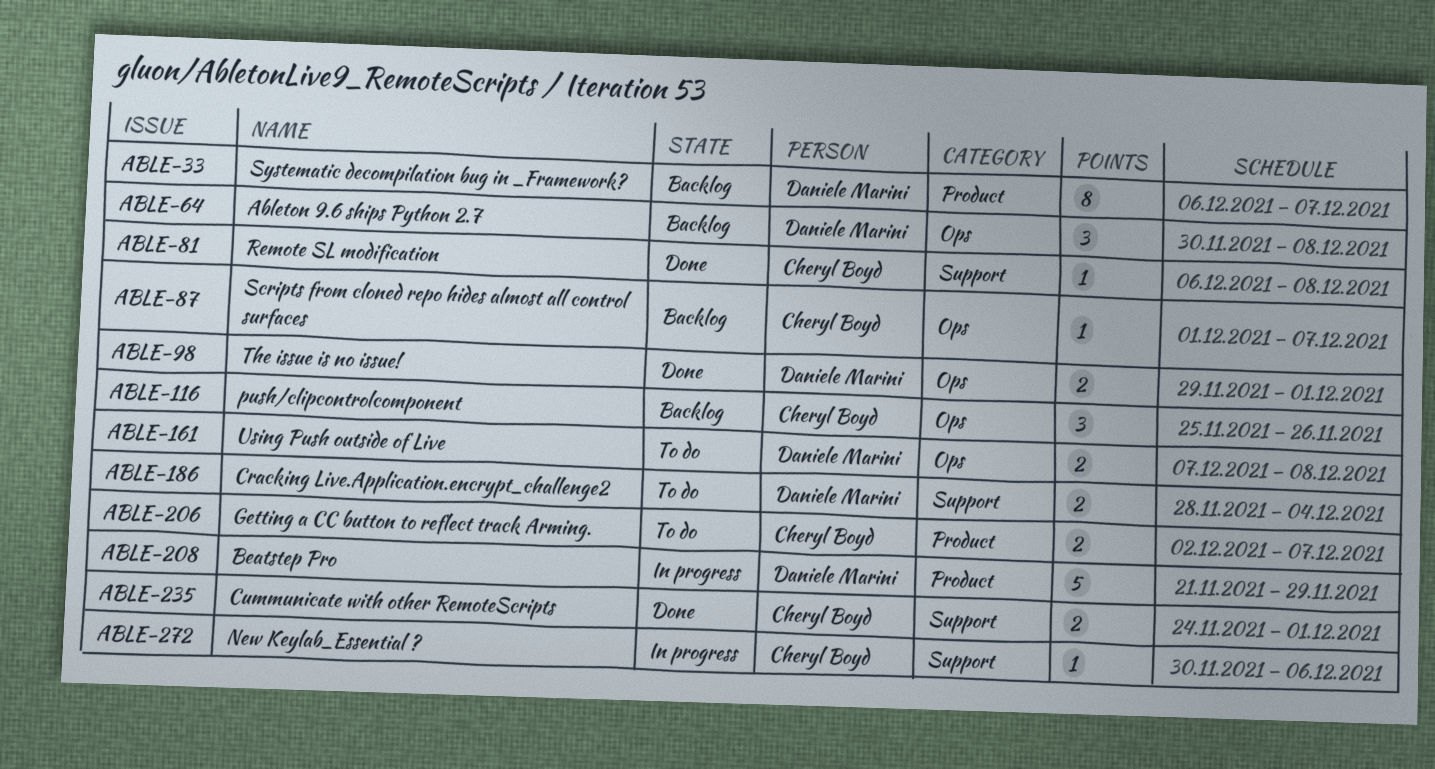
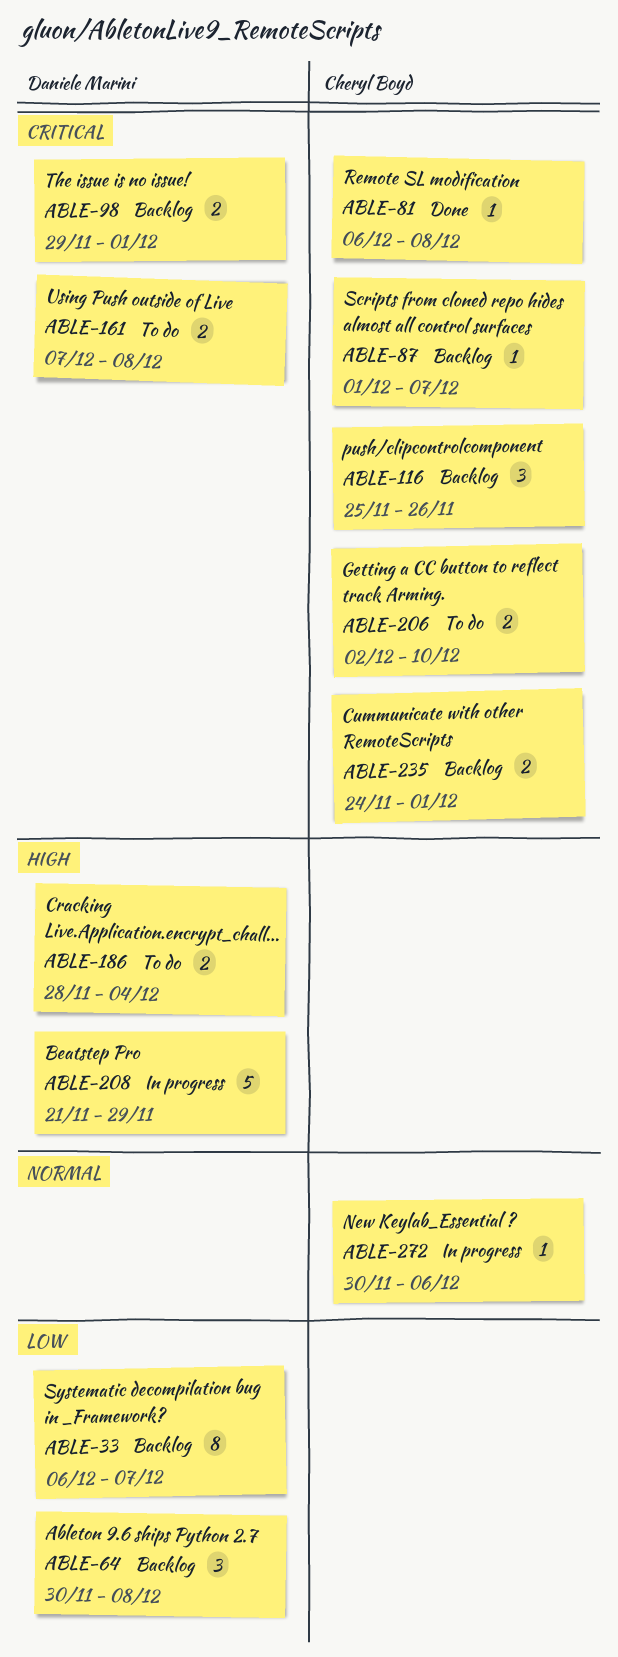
ABLE-98, status: Done -> Backlog
ABLE-206, due: Dec 7 -> Dec 10
ABLE-235, status: Done -> Backlog

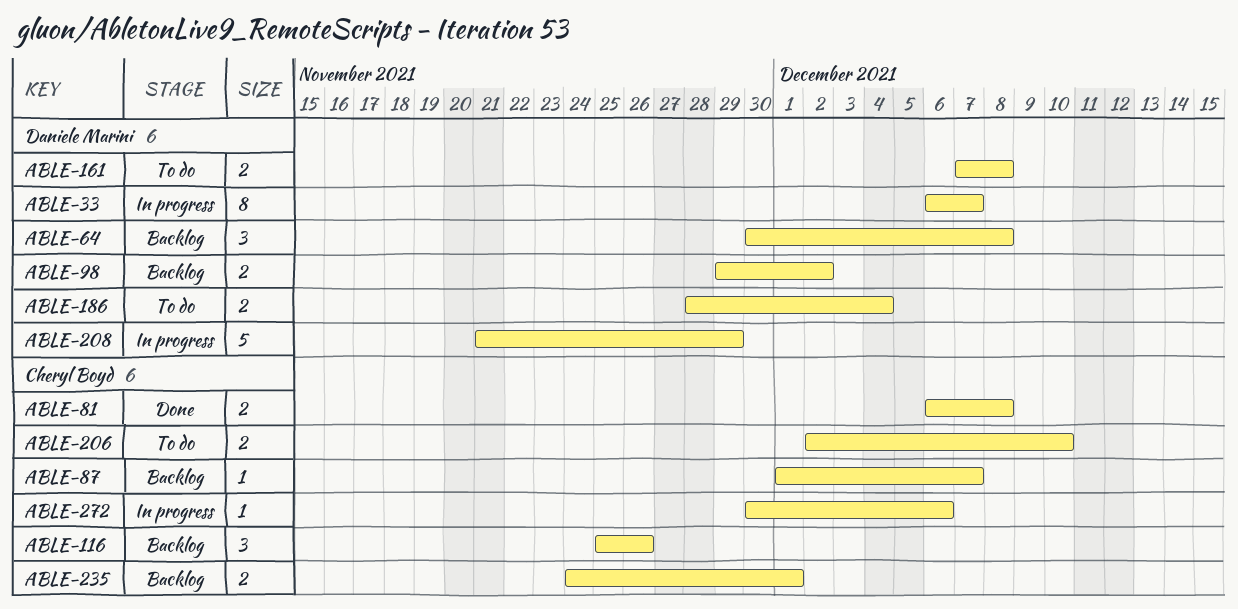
ABLE-33, status: Backlog -> In progress
ABLE-81, estimate: 1 -> 2
ABLE-98, due: Dec 1 -> Dec 2

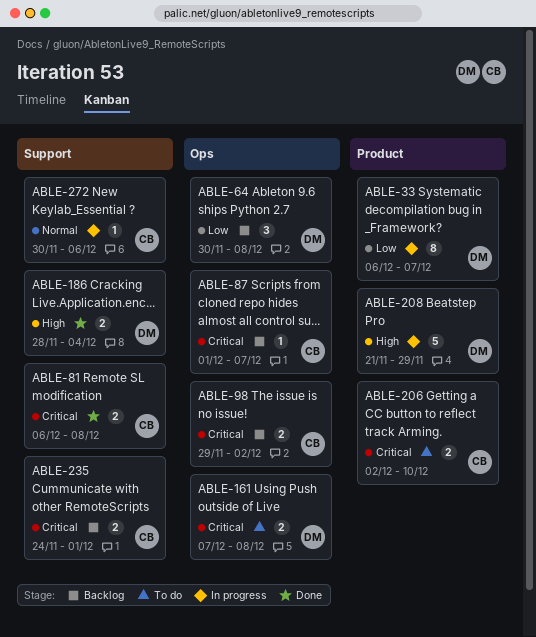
ABLE-98, owner: Daniele Marini -> Cheryl Boyd
ABLE-116: present -> none
ABLE-186, status: To do -> Done

